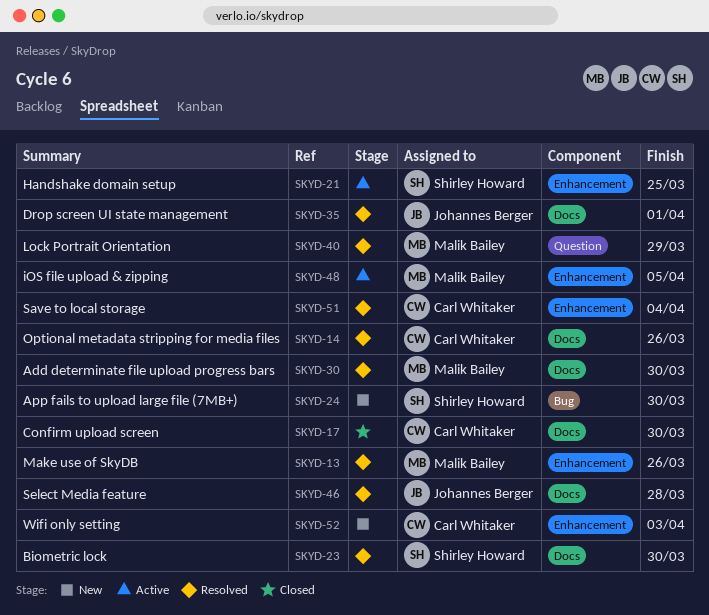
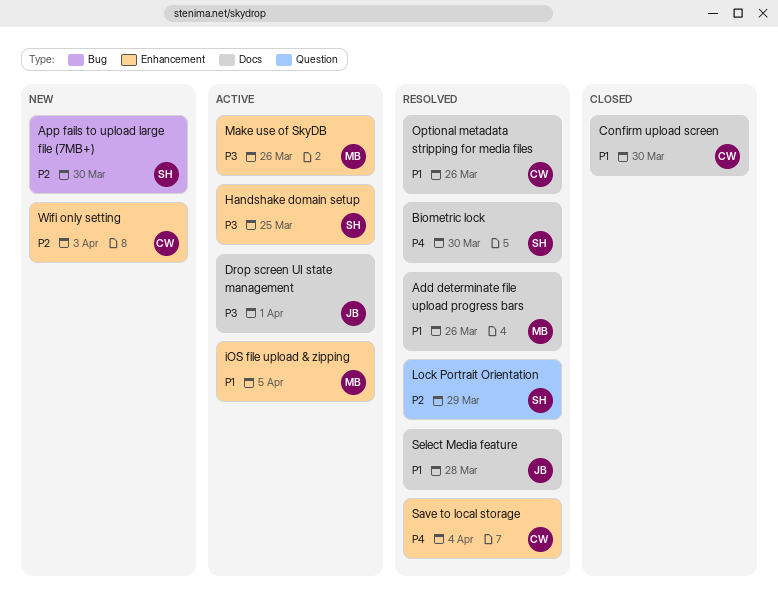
Add determinate file upload progress bars, due: Mar 30 -> Mar 26
Drop screen UI state management, status: Resolved -> Active
Lock Portrait Orientation, owner: Malik Bailey -> Shirley Howard
Make use of SkyDB, status: Resolved -> Active

